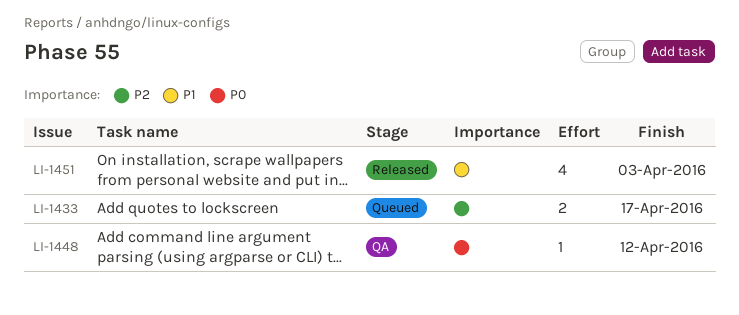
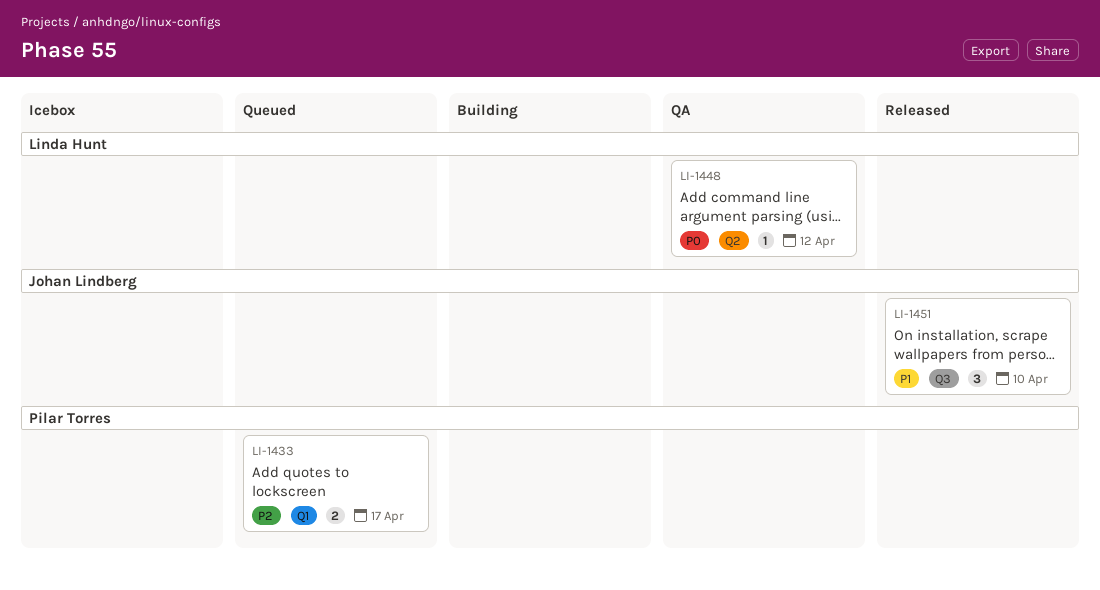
LI-1451, estimate: 4 -> 3
LI-1451, due: Apr 3 -> Apr 10

